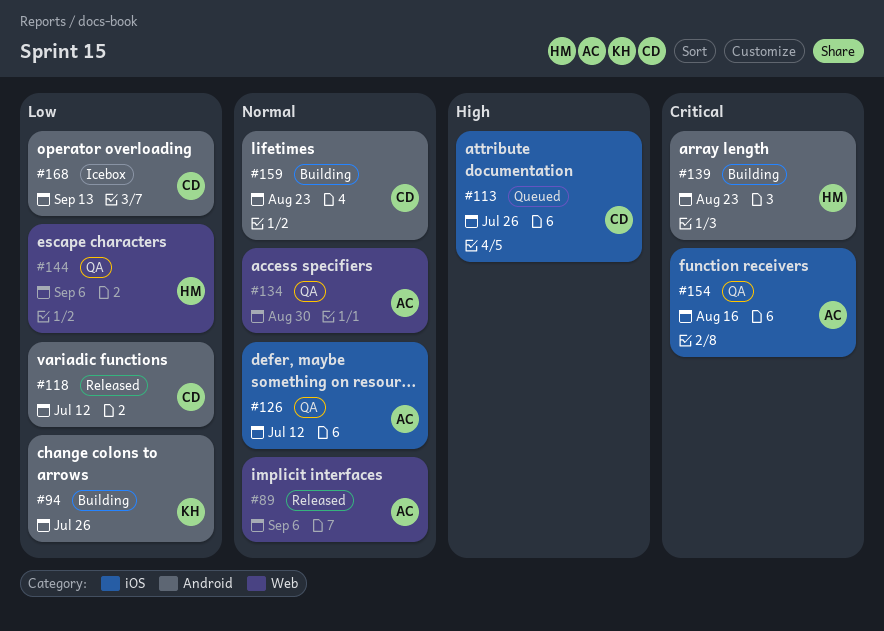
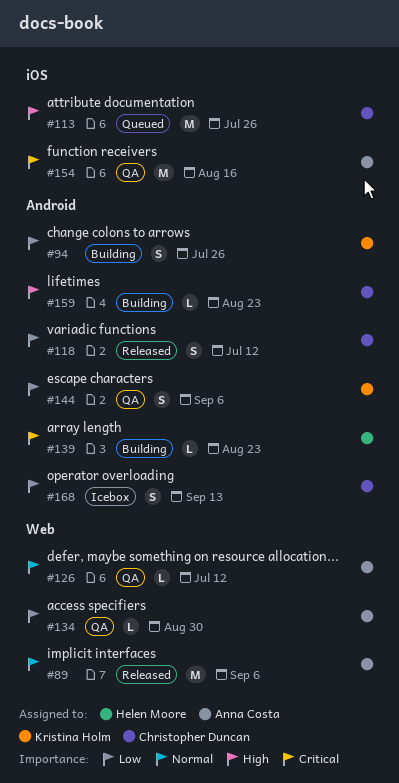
#126, label: iOS -> Web
#134, priority: Normal -> Low
#144, owner: Helen Moore -> Kristina Holm
#144, label: Web -> Android
#159, priority: Normal -> High

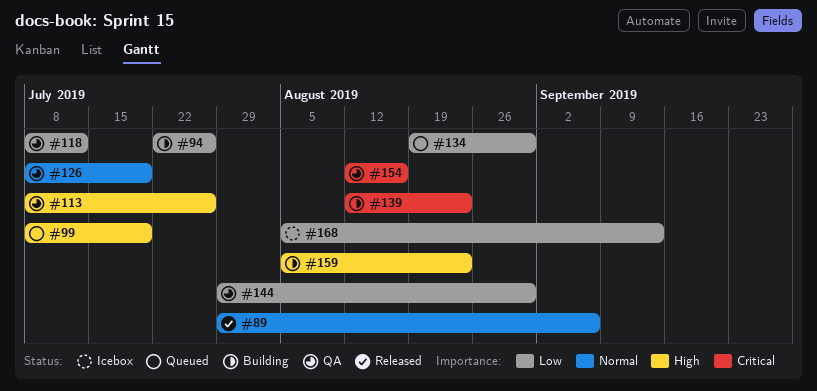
#99: none -> present
#113, status: Queued -> QA
#118, status: Released -> QA
#126, due: Jul 12 -> Jul 19
#134, status: QA -> Queued
#144, due: Sep 6 -> Aug 30

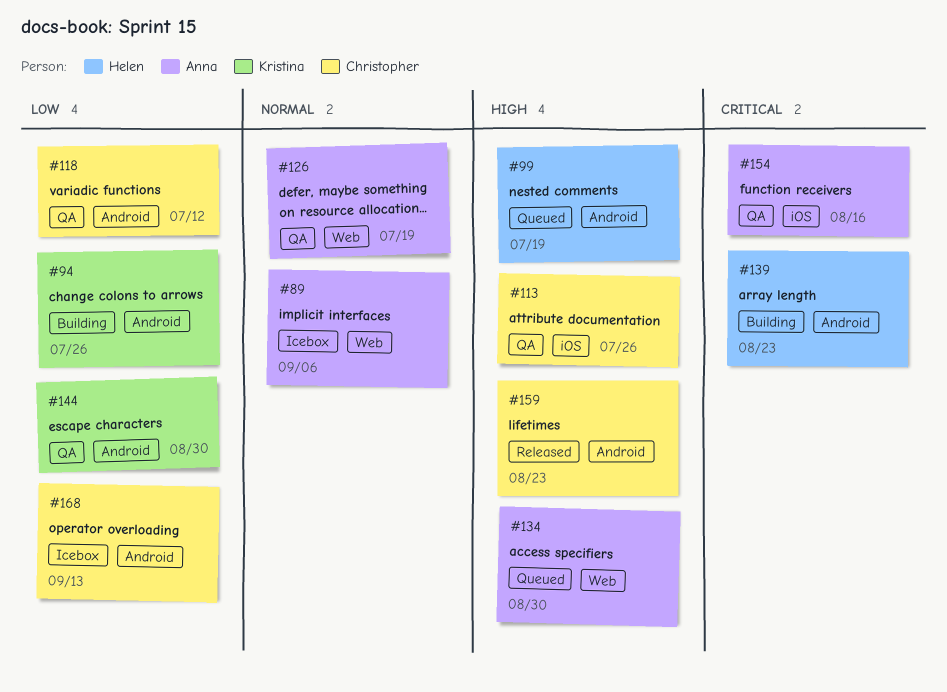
#89, status: Released -> Icebox
#134, priority: Low -> High
#159, status: Building -> Released

